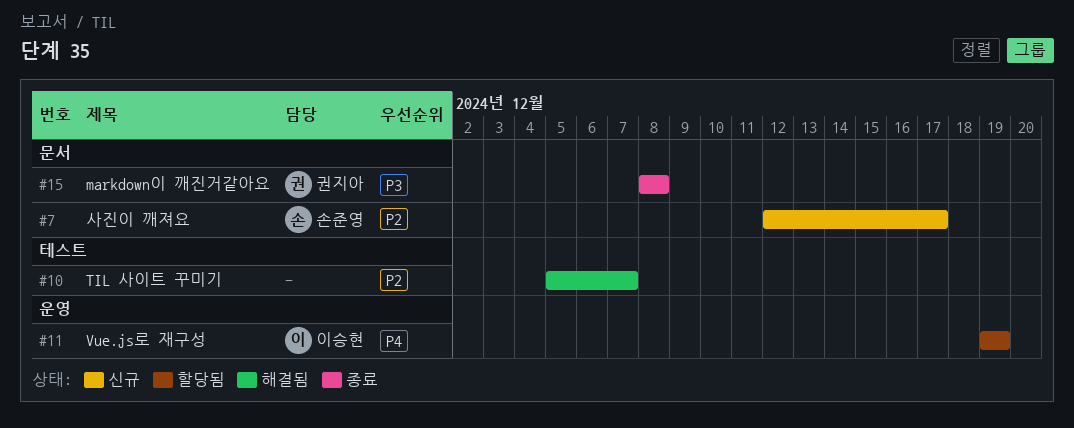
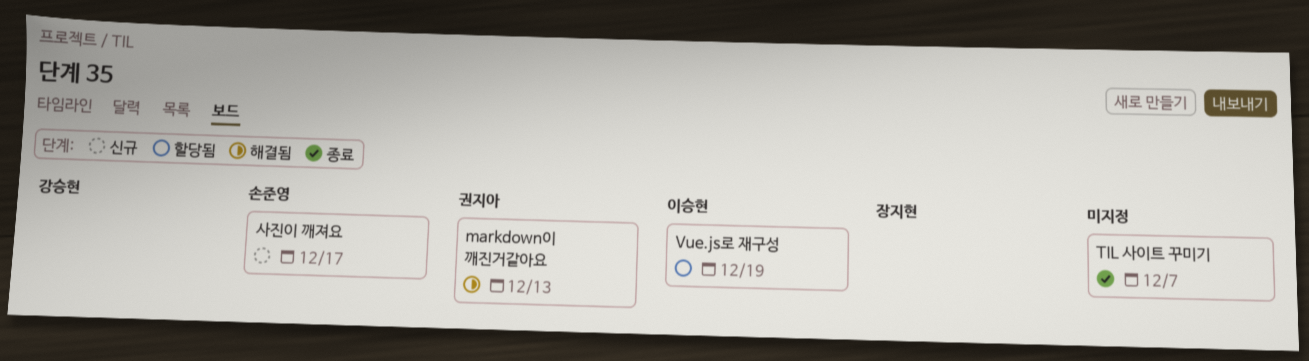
markdown이 깨진거같아요, status: 종료 -> 해결됨
markdown이 깨진거같아요, due: Dec 8 -> Dec 13
TIL 사이트 꾸미기, status: 해결됨 -> 종료

